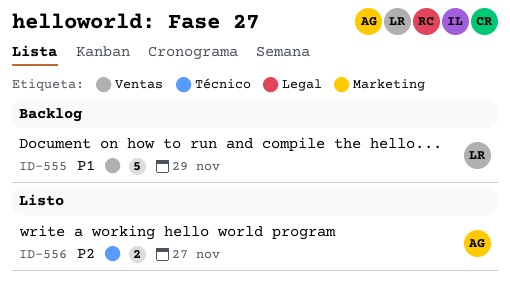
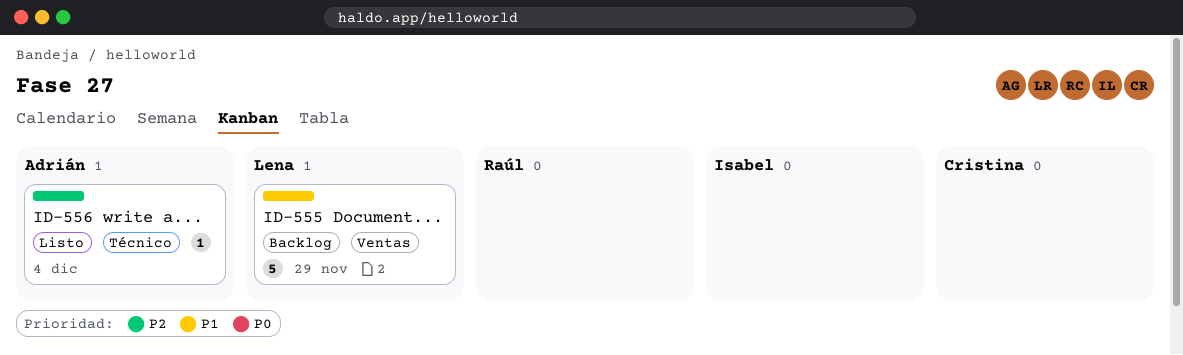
ID-556, estimate: 2 -> 1
ID-556, due: Nov 27 -> Dec 4

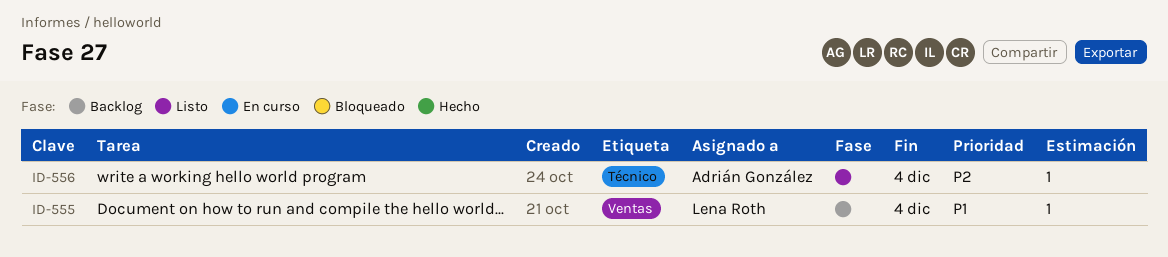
ID-555, estimate: 5 -> 1
ID-555, due: Nov 29 -> Dec 4

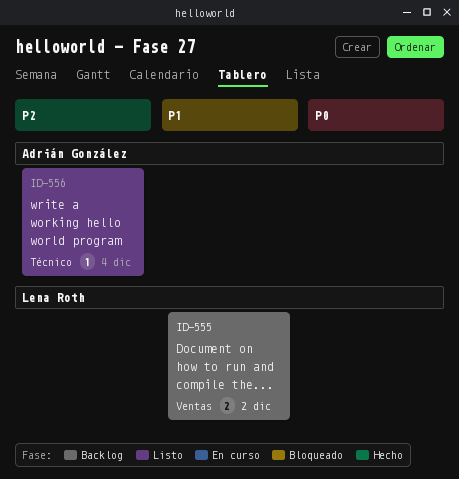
ID-555, estimate: 1 -> 2
ID-555, due: Dec 4 -> Dec 2

